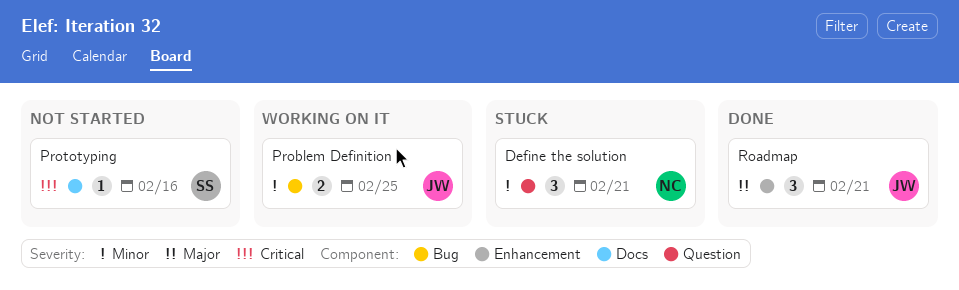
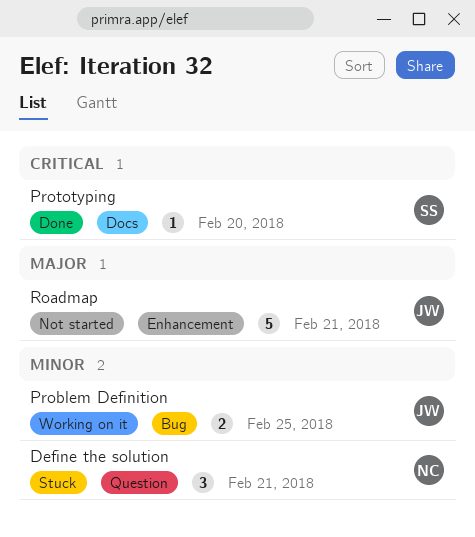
Prototyping, status: Not started -> Done
Prototyping, due: Feb 16 -> Feb 20
Roadmap, status: Done -> Not started
Roadmap, estimate: 3 -> 5

